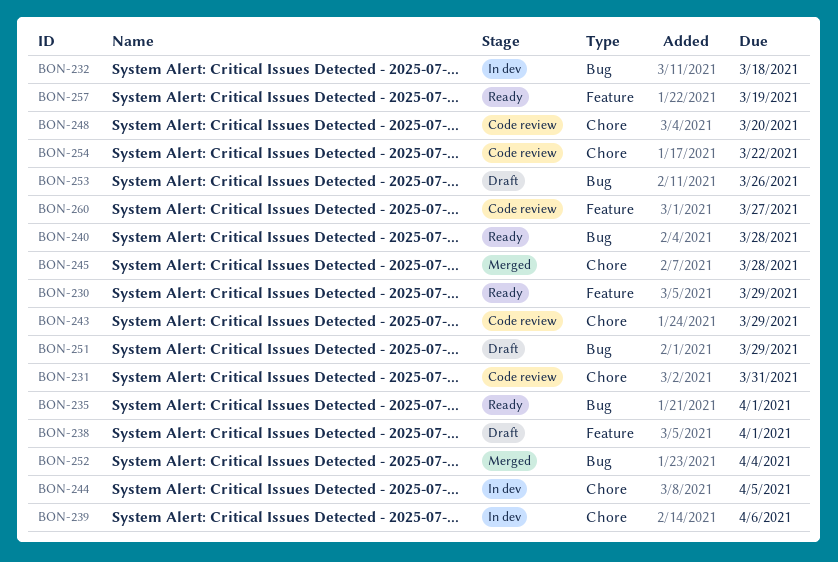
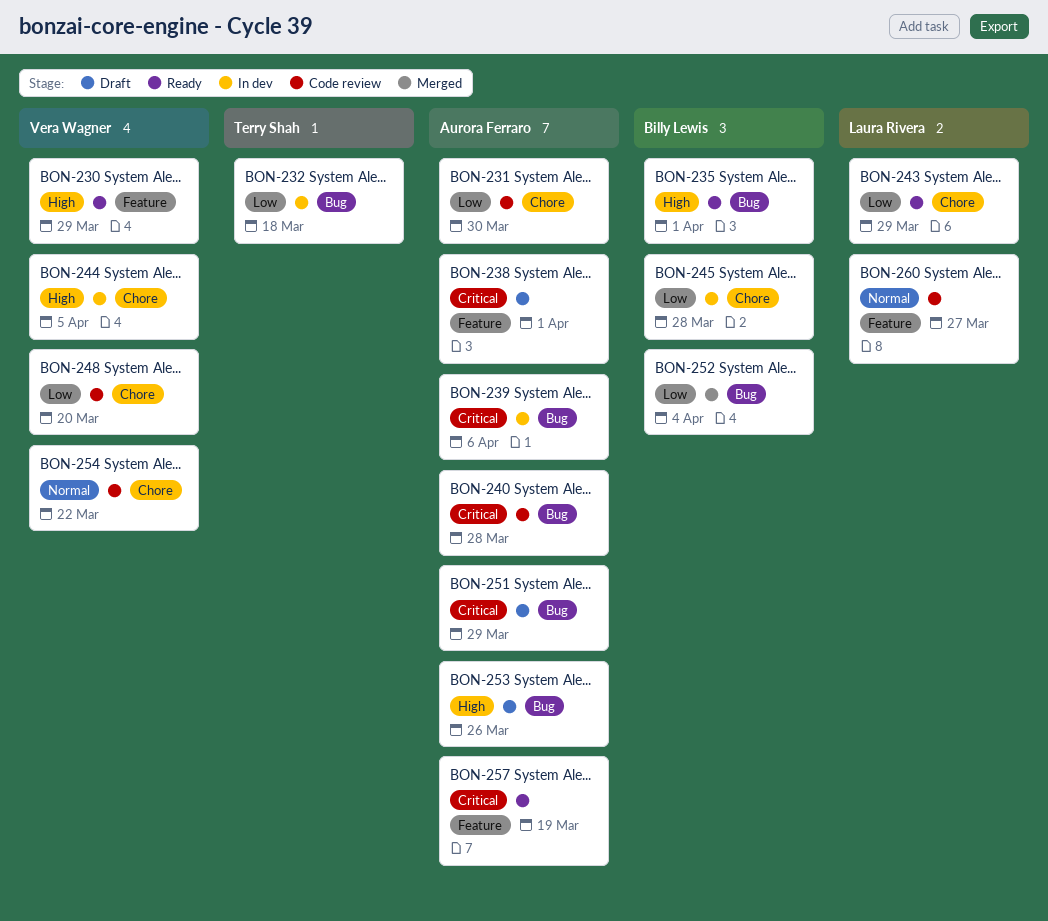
BON-231, due: Mar 31 -> Mar 30
BON-239, label: Chore -> Bug
BON-240, status: Ready -> Code review
BON-243, status: Code review -> Ready
BON-245, status: Merged -> In dev

